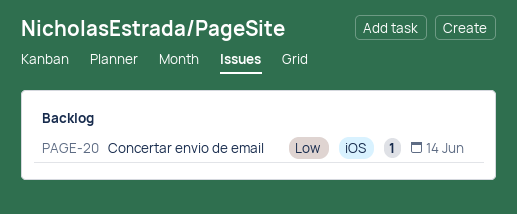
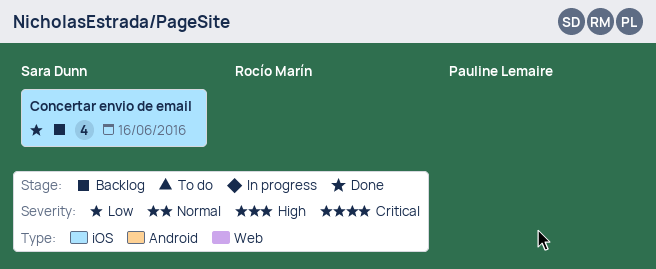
Concertar envio de email, estimate: 1 -> 4
Concertar envio de email, due: Jun 14 -> Jun 16

